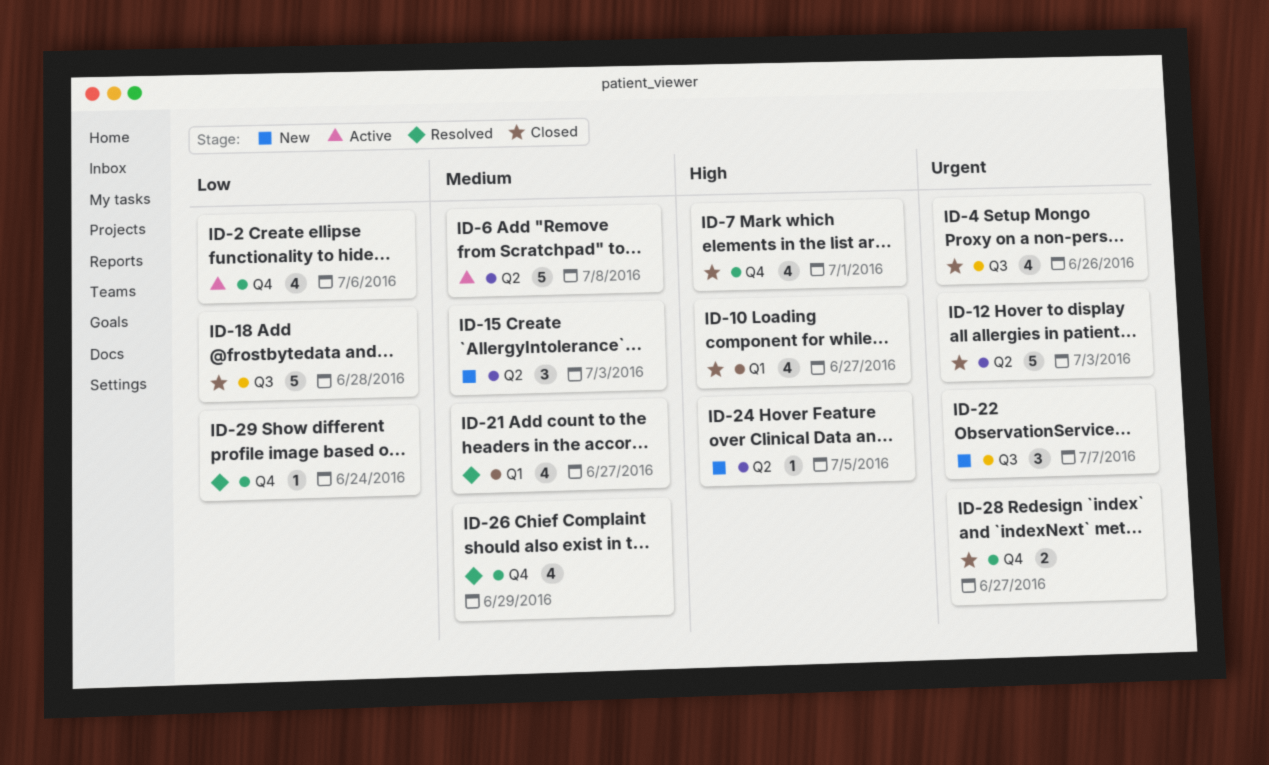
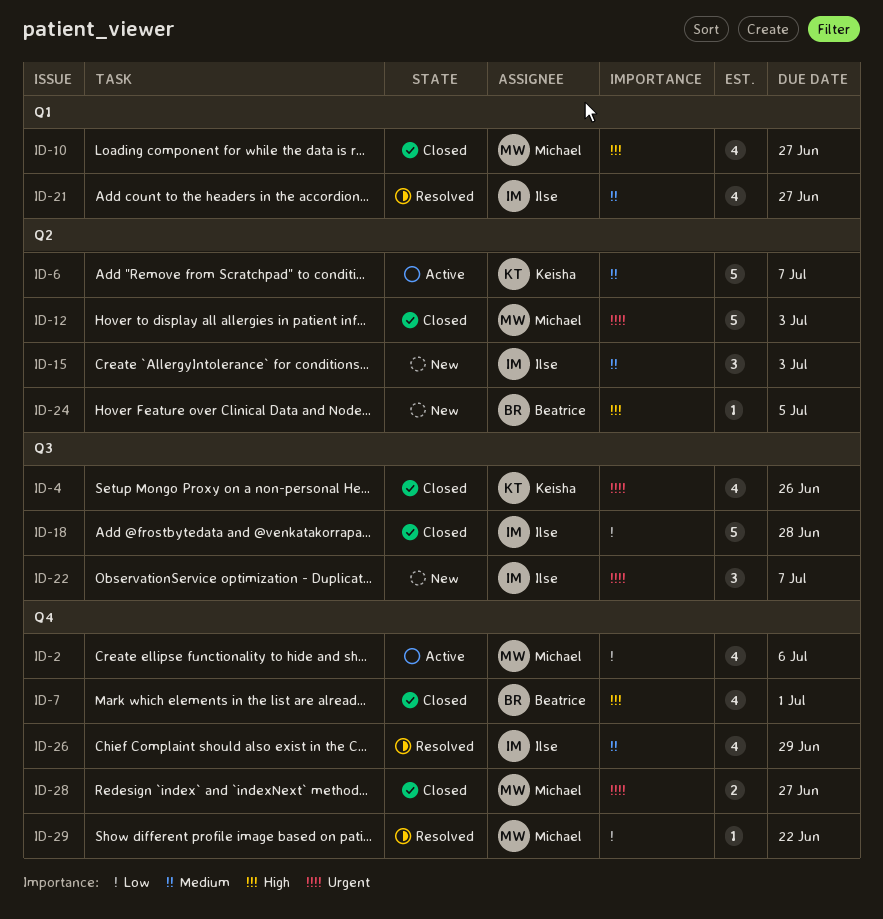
ID-6, due: Jul 8 -> Jul 7
ID-29, due: Jun 24 -> Jun 22

